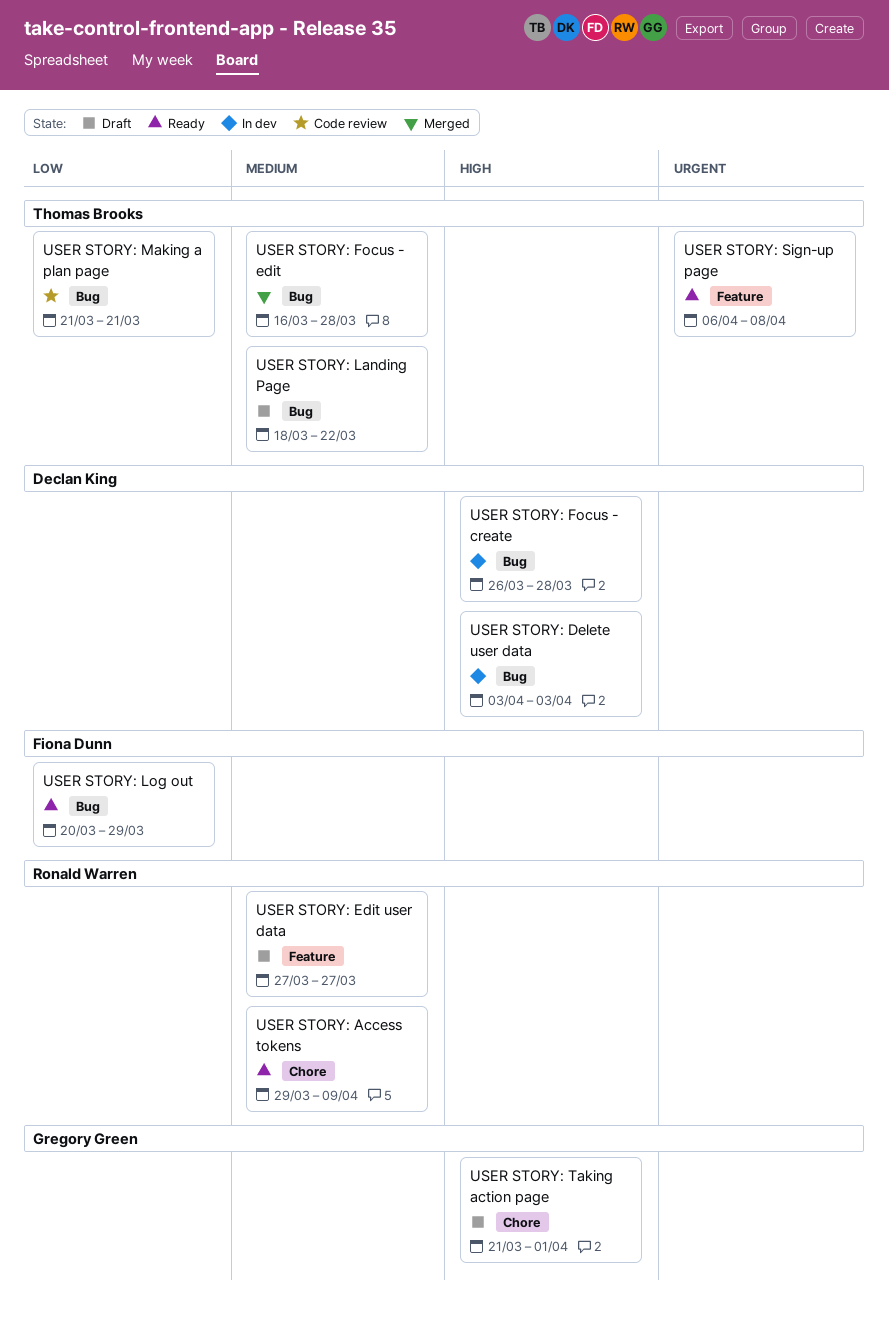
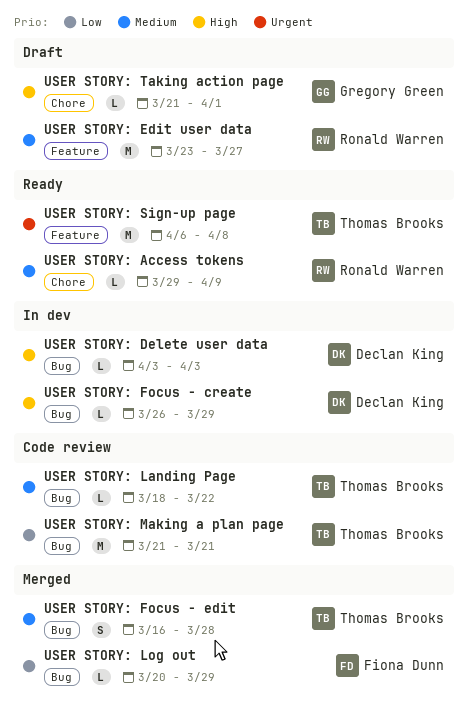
USER STORY: Edit user data, start: Mar 27 -> Mar 23
USER STORY: Focus - create, due: Mar 28 -> Mar 29
USER STORY: Landing Page, status: Draft -> Code review
USER STORY: Log out, status: Ready -> Merged

